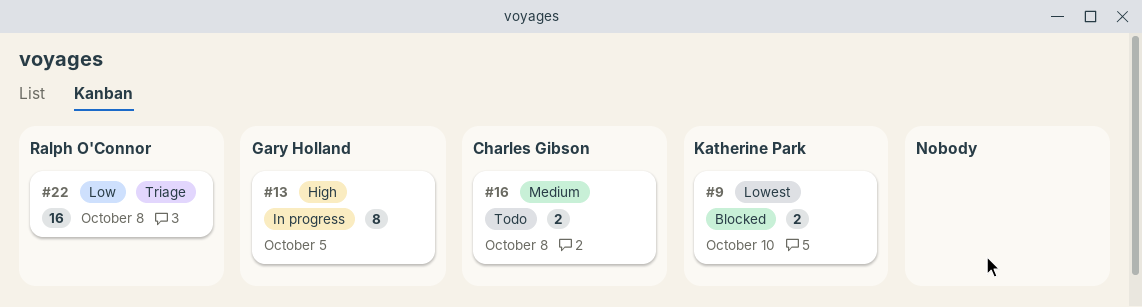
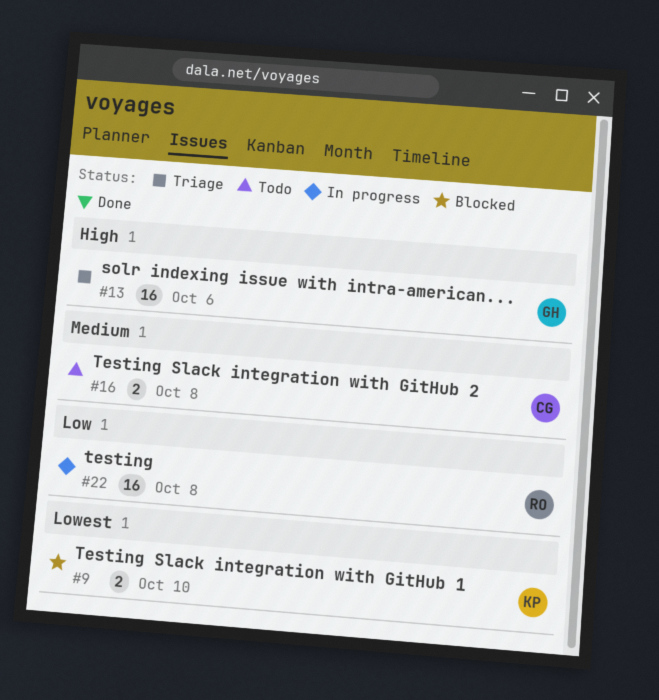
#13, status: In progress -> Triage
#13, estimate: 8 -> 16
#13, due: Oct 5 -> Oct 6
#22, status: Triage -> In progress

